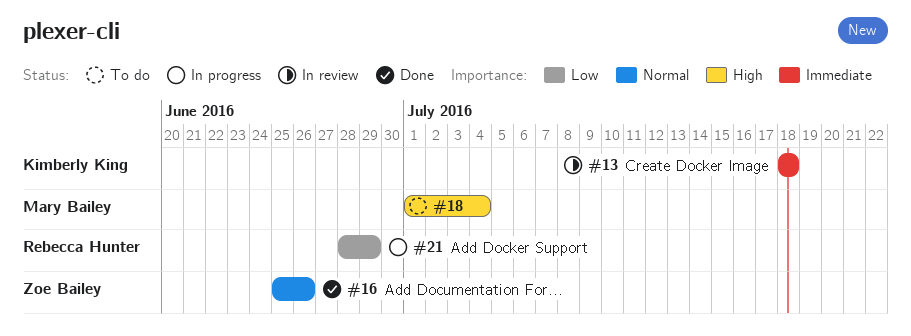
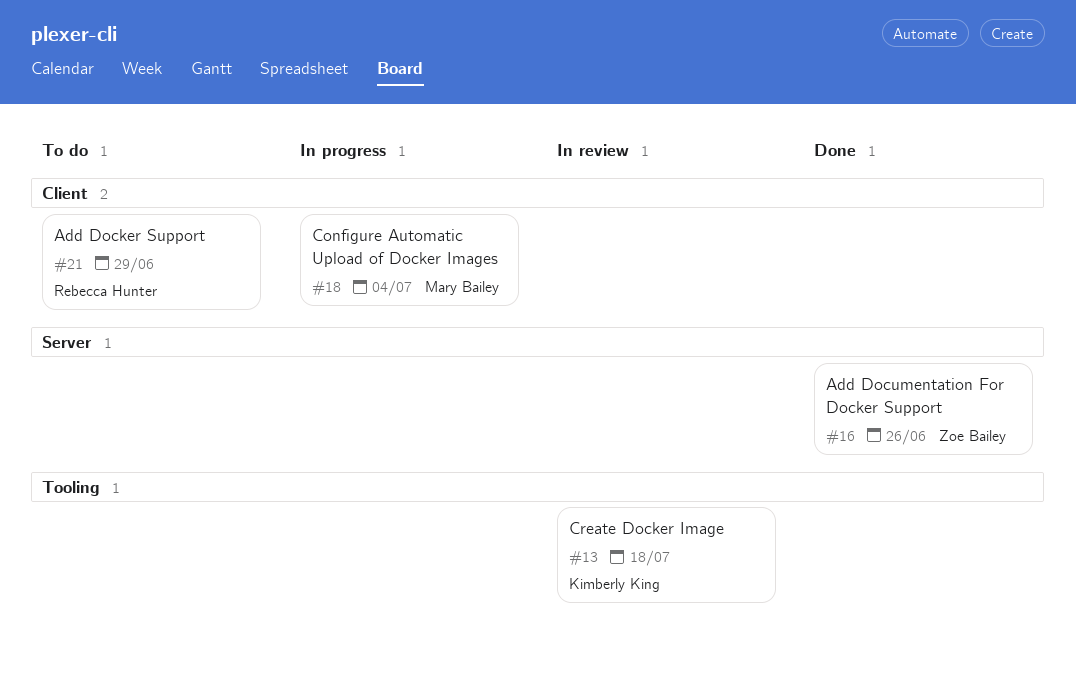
#18, status: To do -> In progress
#21, status: In progress -> To do

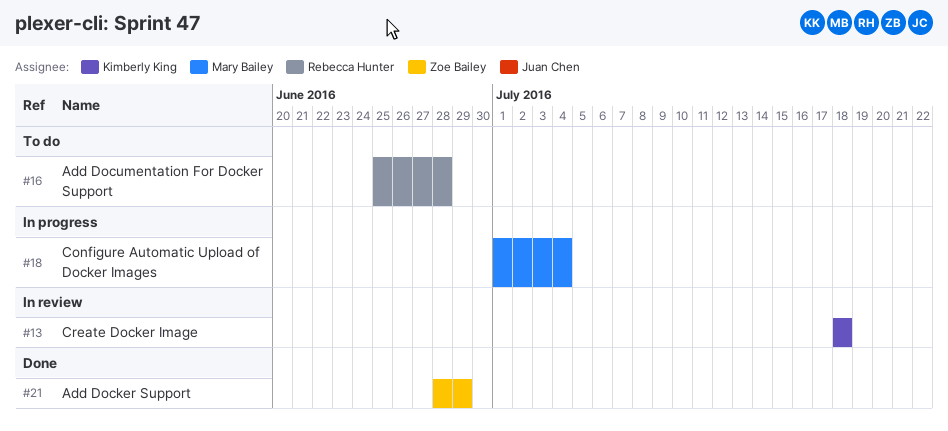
#16, status: Done -> To do
#16, owner: Zoe Bailey -> Rebecca Hunter
#16, due: Jun 26 -> Jun 28
#21, status: To do -> Done
#21, owner: Rebecca Hunter -> Zoe Bailey

